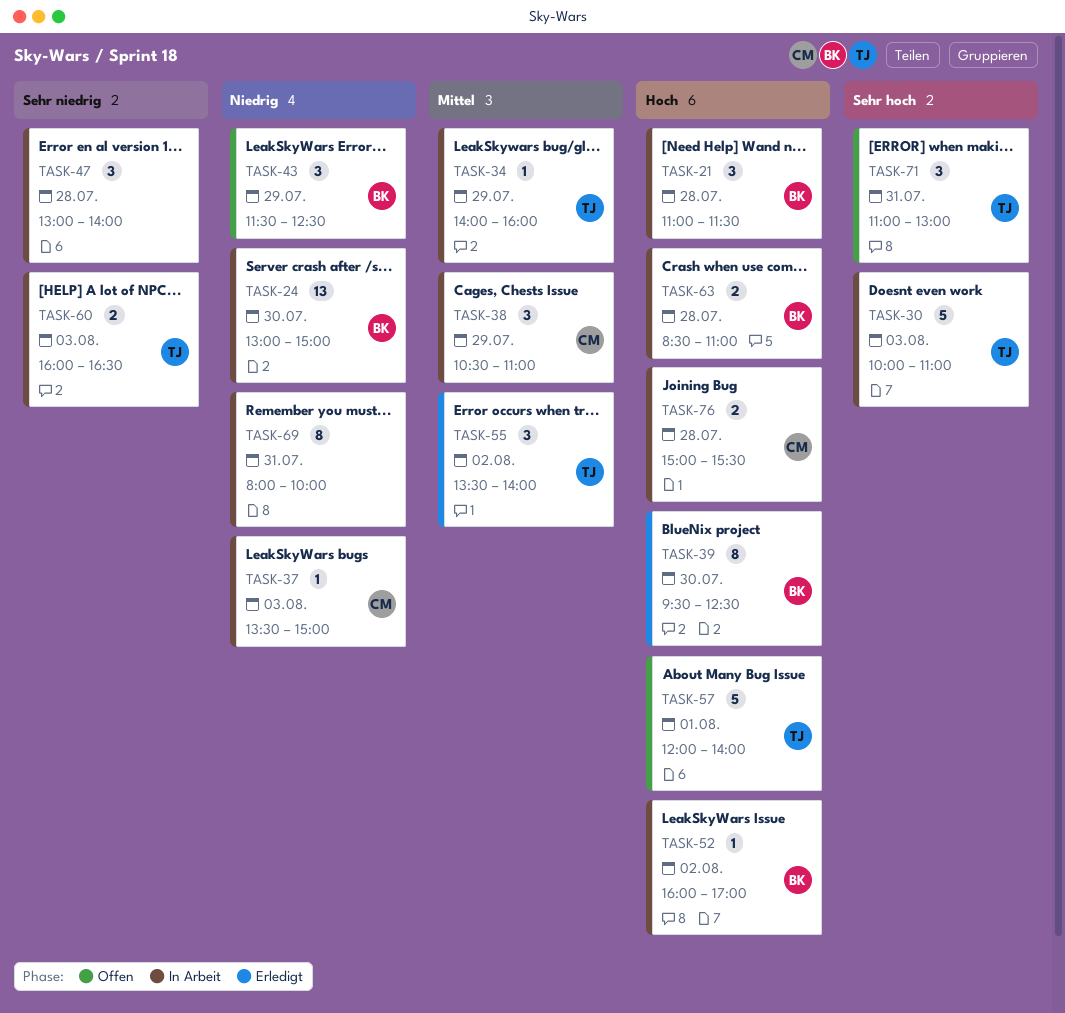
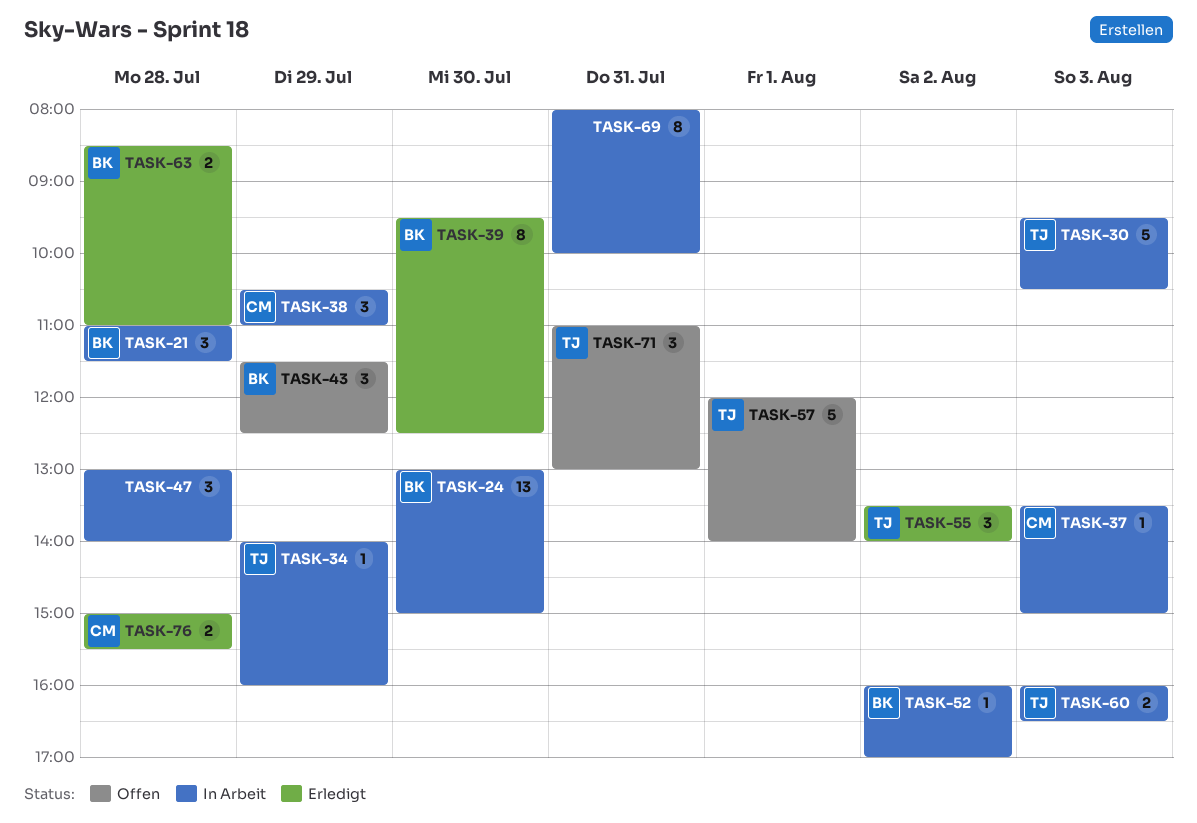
TASK-30, begins: 10:00 -> 09:30
TASK-30, ends: 11:00 -> 10:30
TASK-63, status: In Arbeit -> Erledigt
TASK-76, status: In Arbeit -> Erledigt

